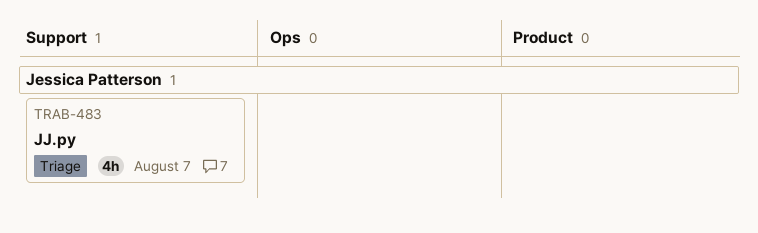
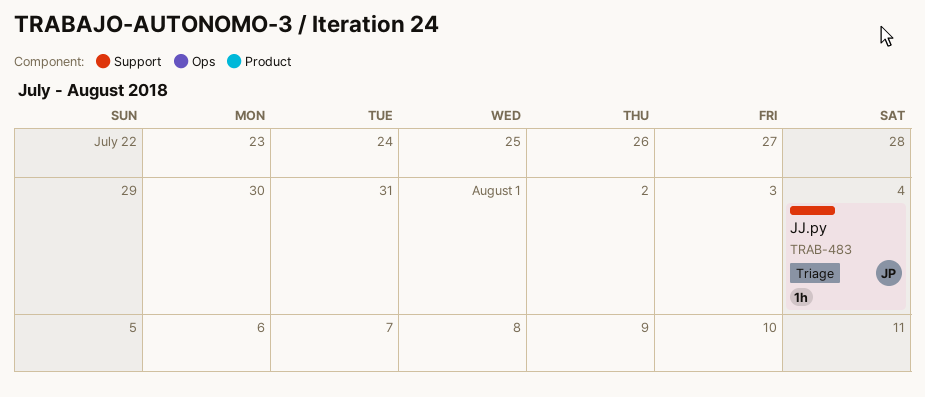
TRAB-483, estimate: 4h -> 1h
TRAB-483, due: Aug 7 -> Aug 4

